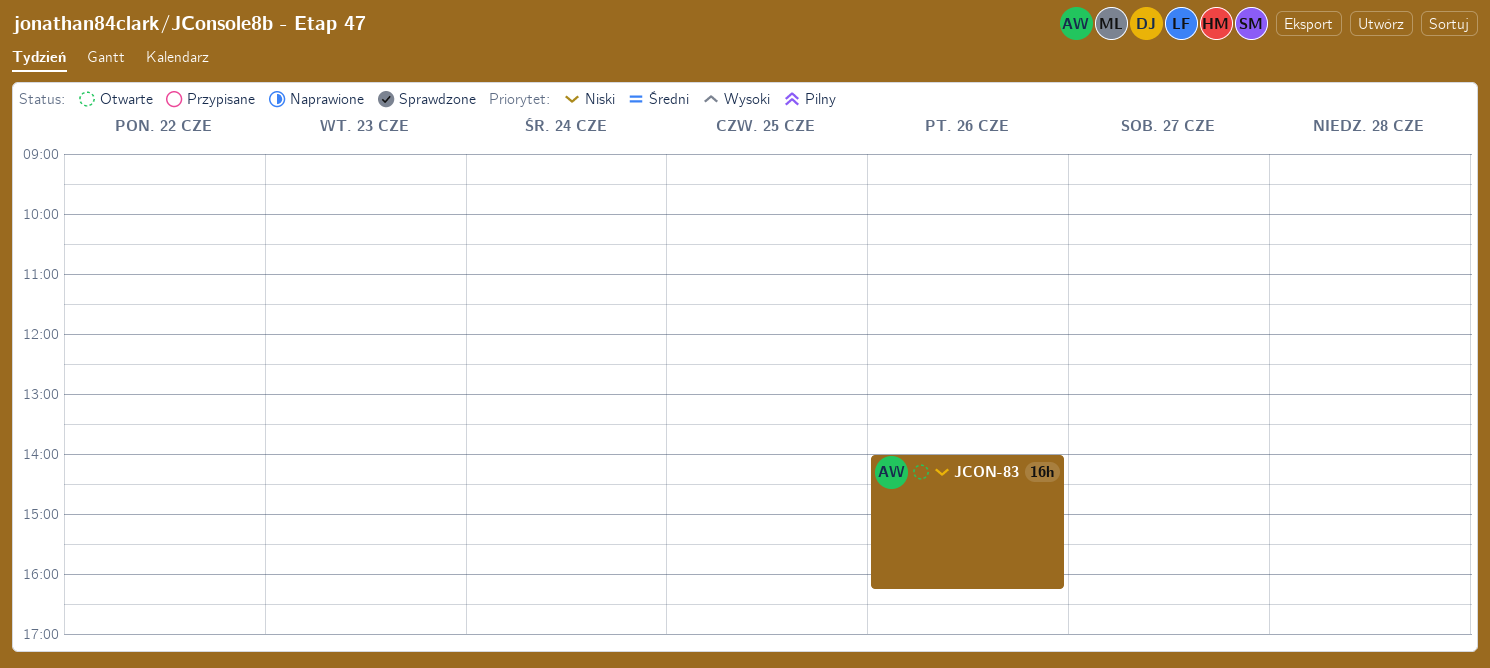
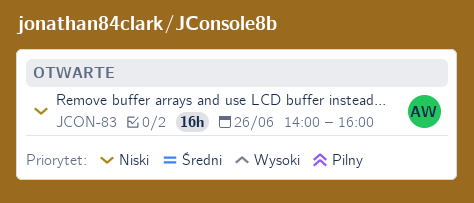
JCON-83, ends: 16:15 -> 16:00

